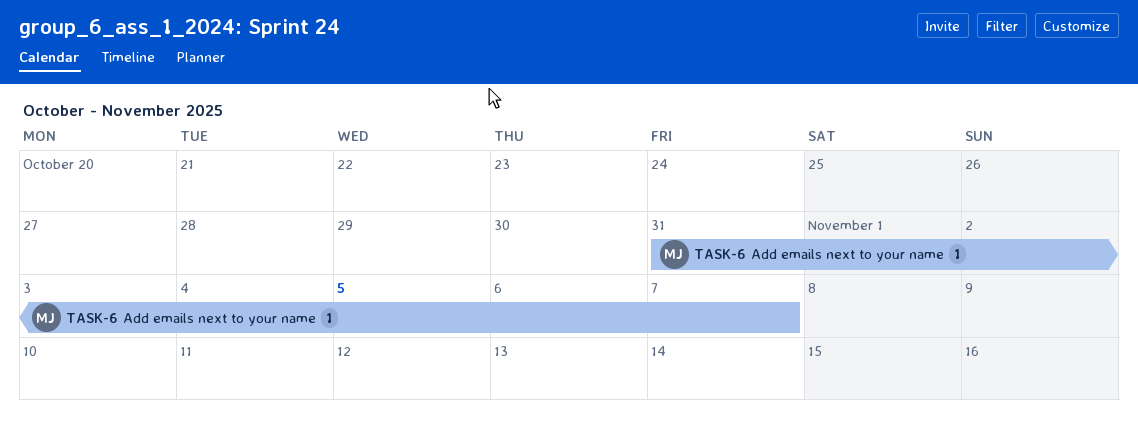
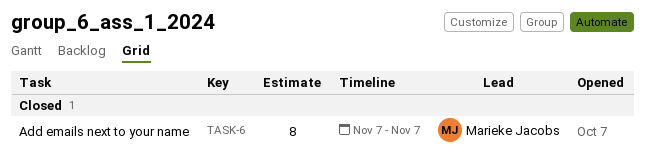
TASK-6, estimate: 1 -> 8
TASK-6, start: Oct 31 -> Nov 7

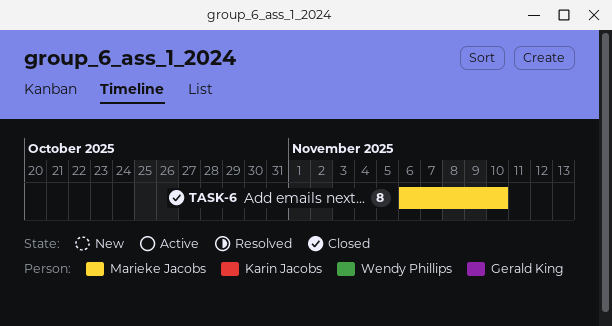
TASK-6, start: Nov 7 -> Nov 6
TASK-6, due: Nov 7 -> Nov 10

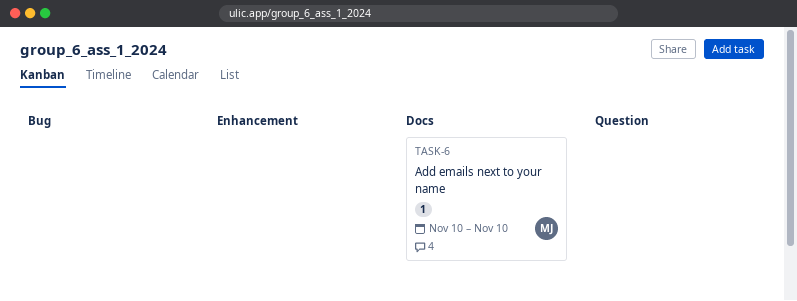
TASK-6, estimate: 8 -> 1
TASK-6, start: Nov 6 -> Nov 10

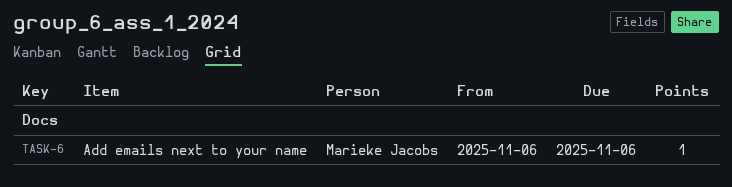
TASK-6, start: Nov 10 -> Nov 6
TASK-6, due: Nov 10 -> Nov 6

